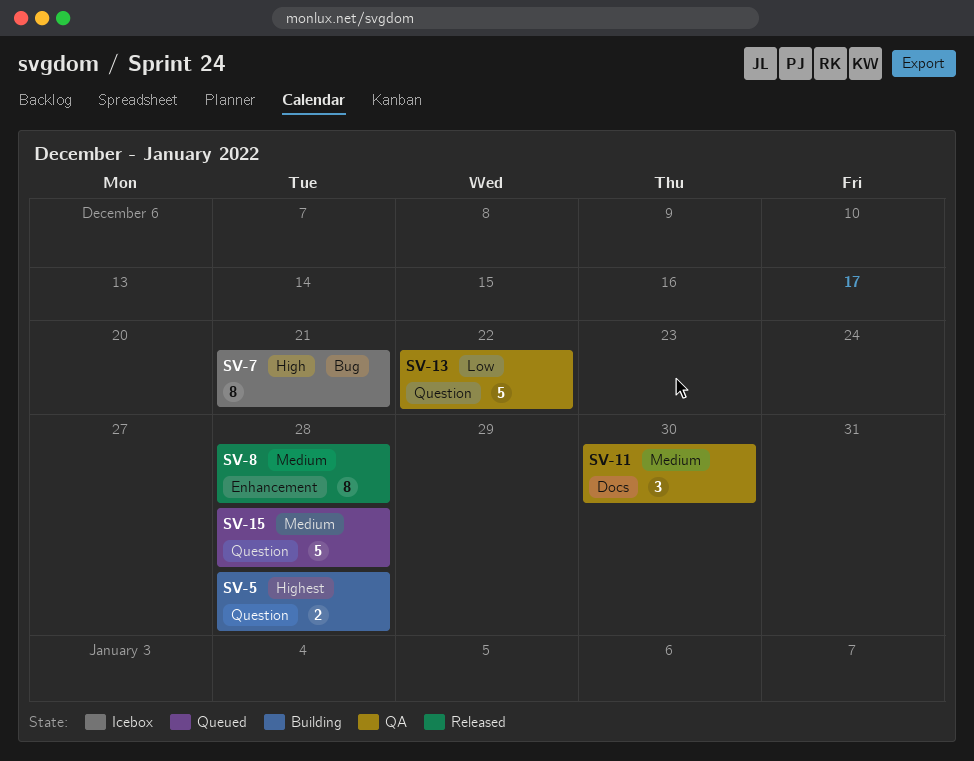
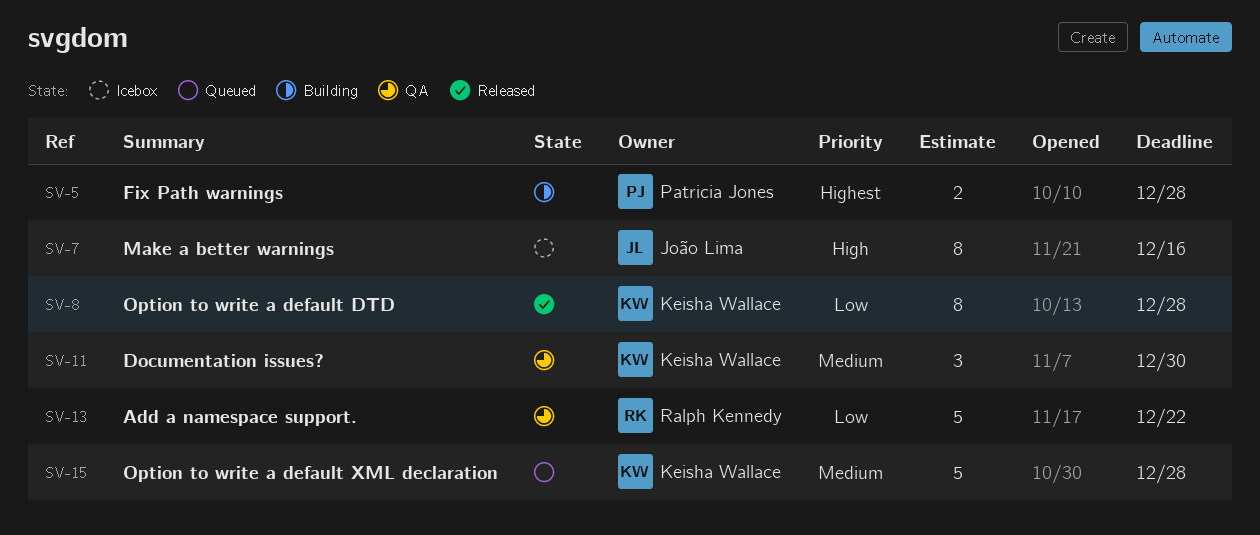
SV-7, due: Dec 21 -> Dec 16
SV-8, priority: Medium -> Low

